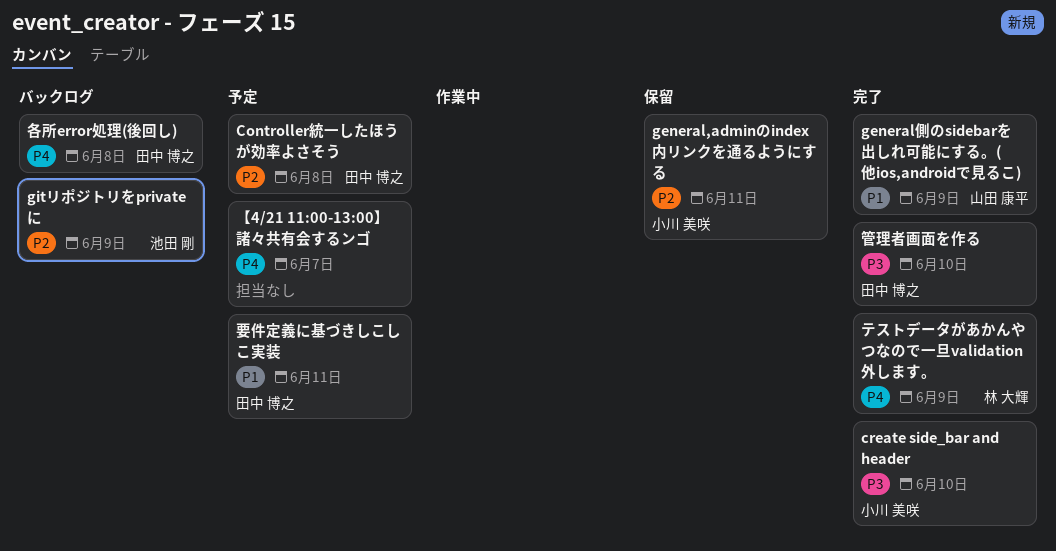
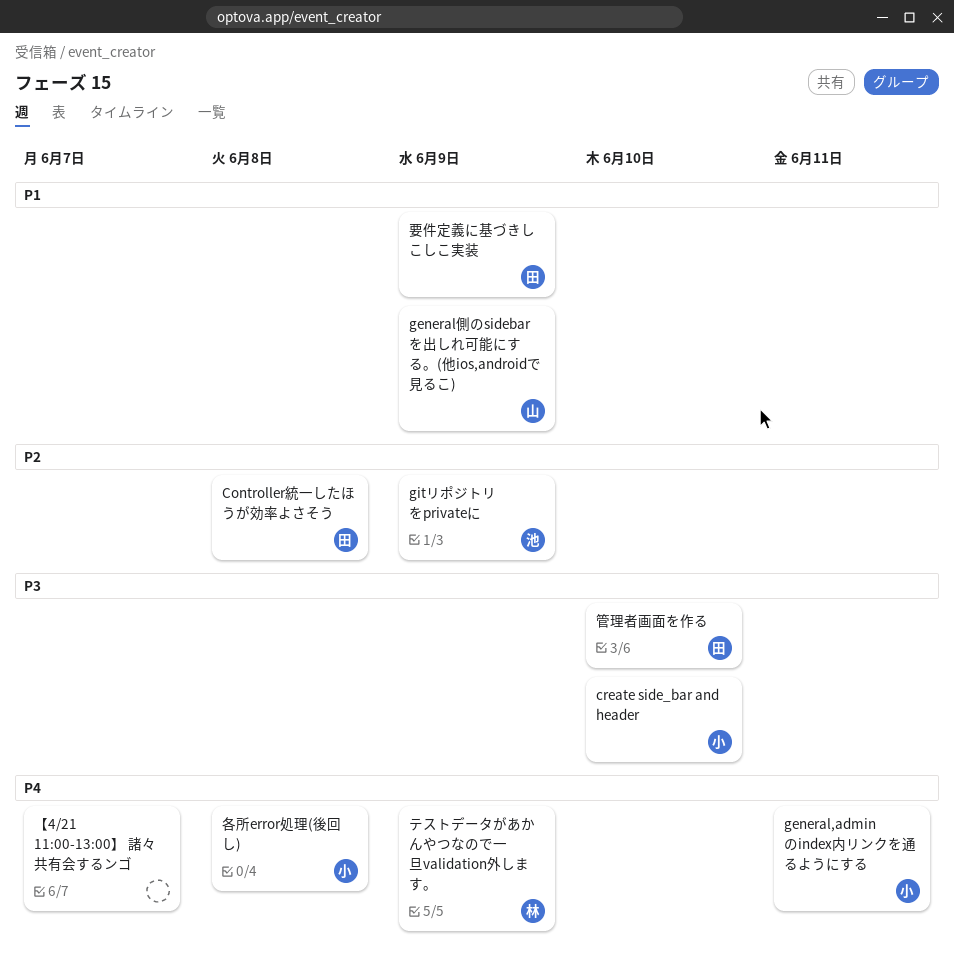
general,adminのindex内リンクを通るようにする, priority: P2 -> P4
各所error処理(後回し), owner: 田中 博之 -> 小川 美咲
要件定義に基づきしこしこ実装, due: Jun 11 -> Jun 9

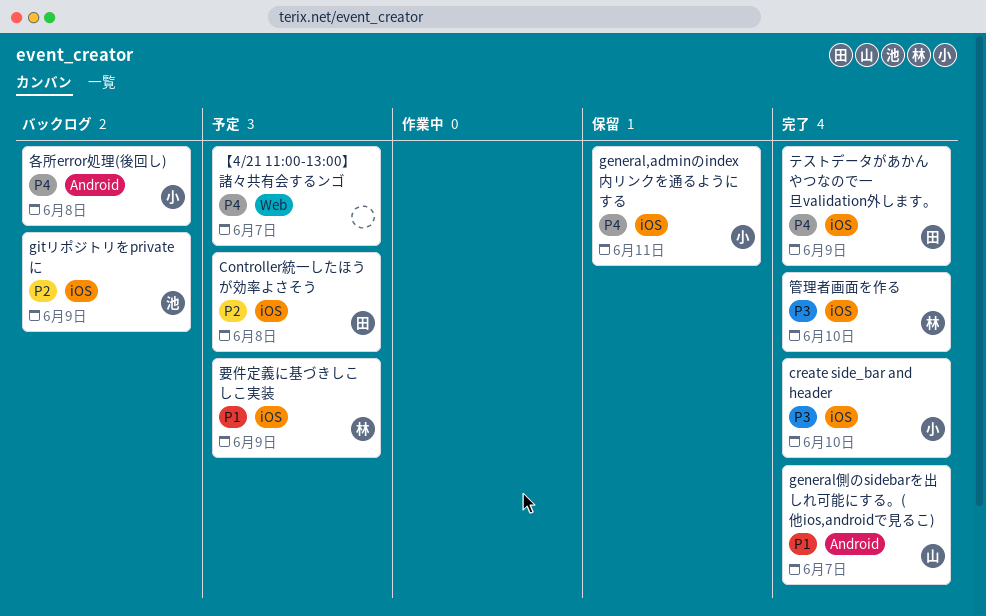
general側のsidebarを出しれ可能にする。(他ios,androidで見るこ), due: Jun 9 -> Jun 7
テストデータがあかんやつなので一旦validation外します。, owner: 林 -> 田
管理者画面を作る, owner: 田 -> 林
要件定義に基づきしこしこ実装, owner: 田 -> 林

